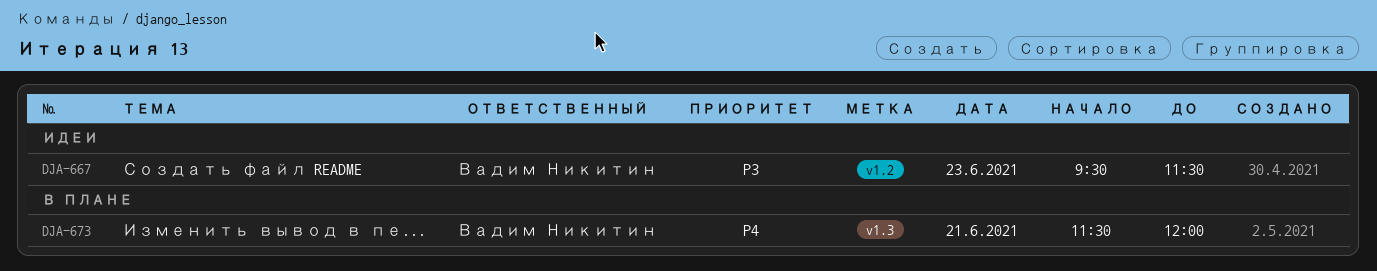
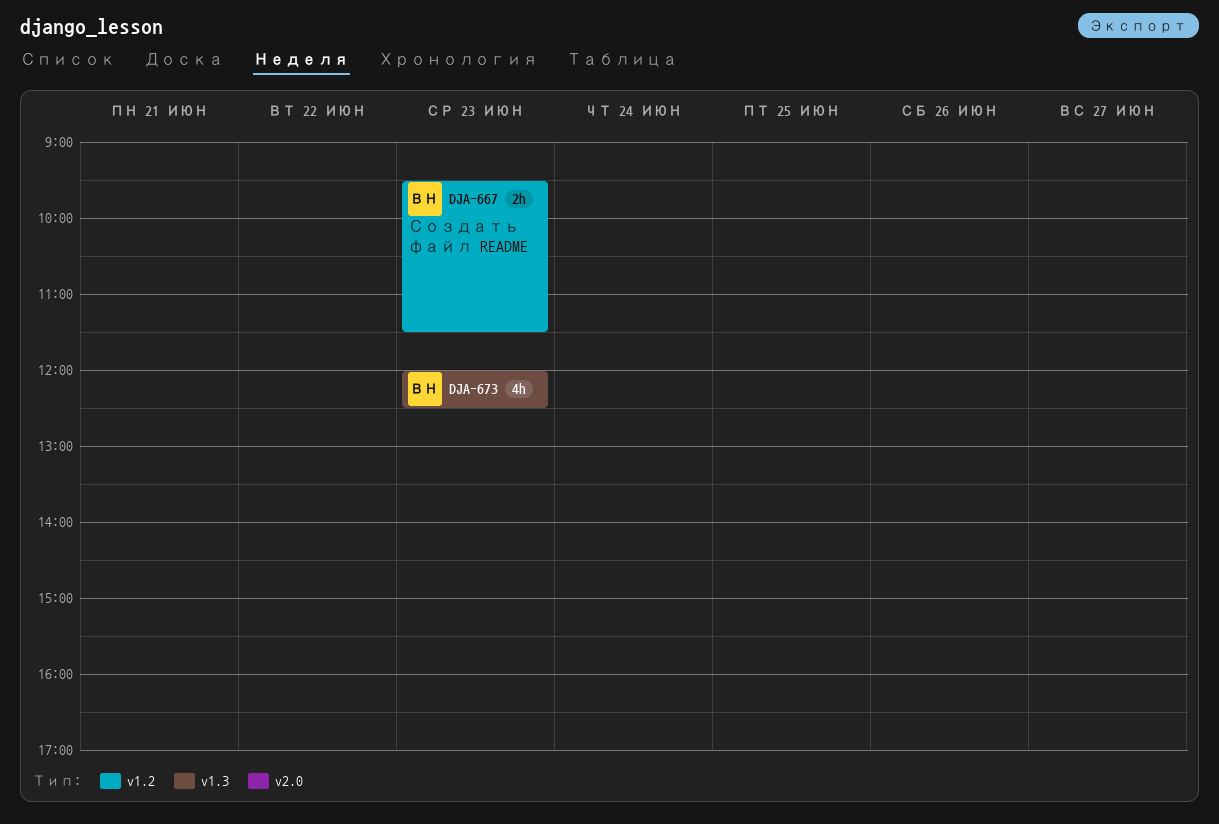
DJA-673, day: Jun 21 -> Jun 23
DJA-673, begins: 11:30 -> 12:00
DJA-673, ends: 12:00 -> 12:30

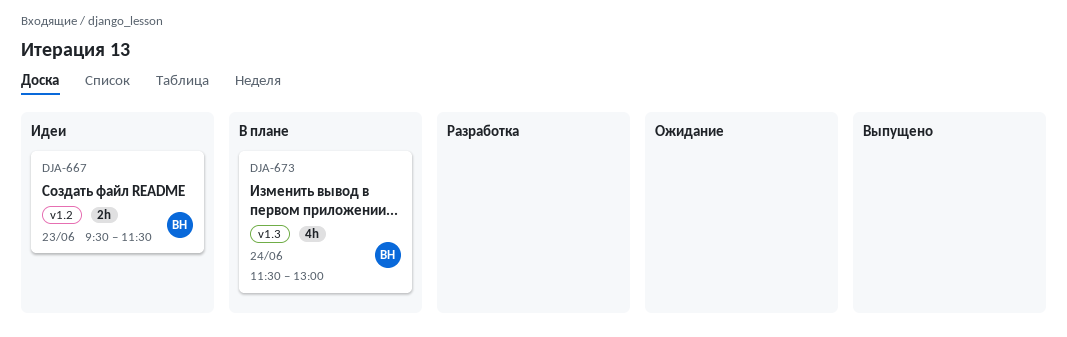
DJA-673, day: Jun 23 -> Jun 24
DJA-673, begins: 12:00 -> 11:30
DJA-673, ends: 12:30 -> 13:00

